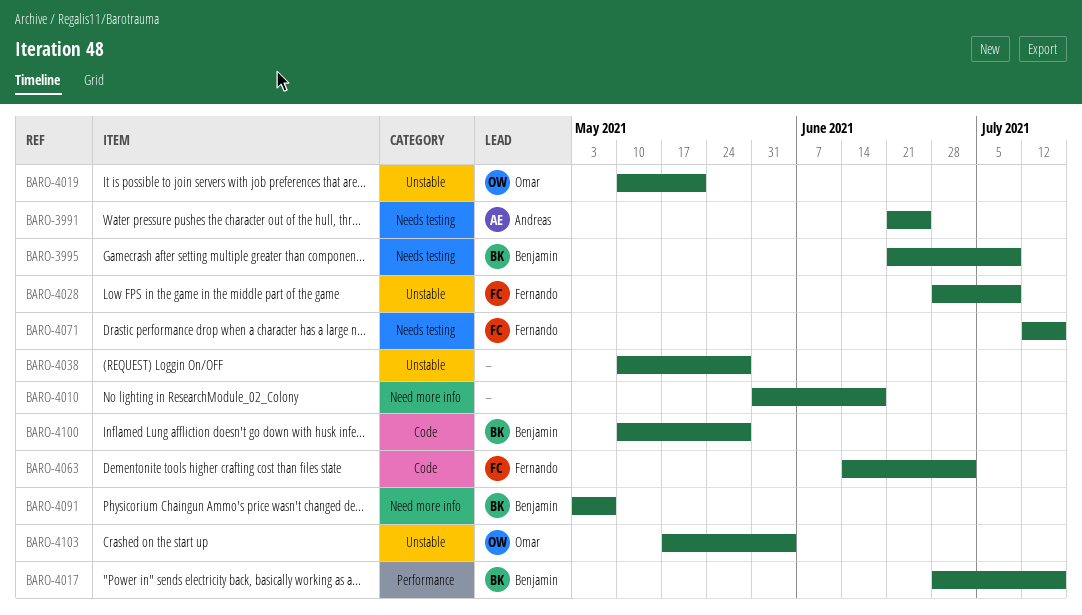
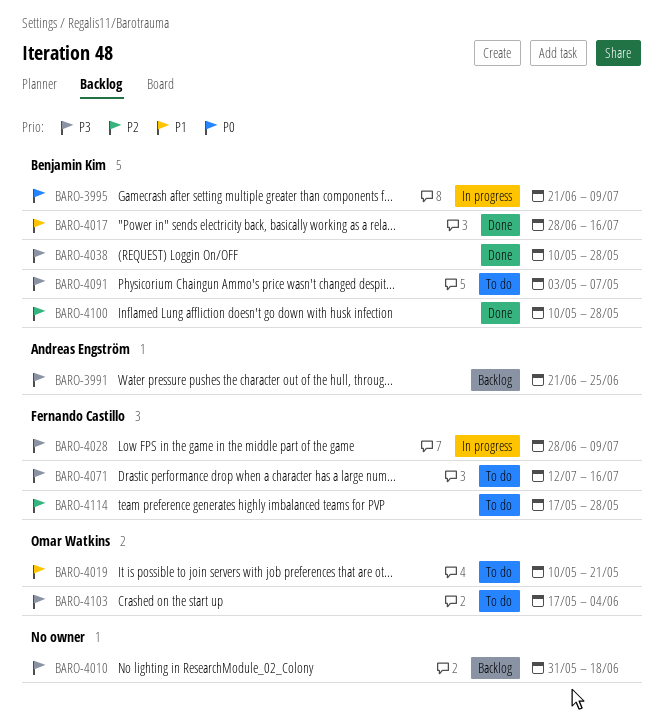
BARO-4038, owner: none -> Benjamin Kim
BARO-4063: present -> none
BARO-4114: none -> present

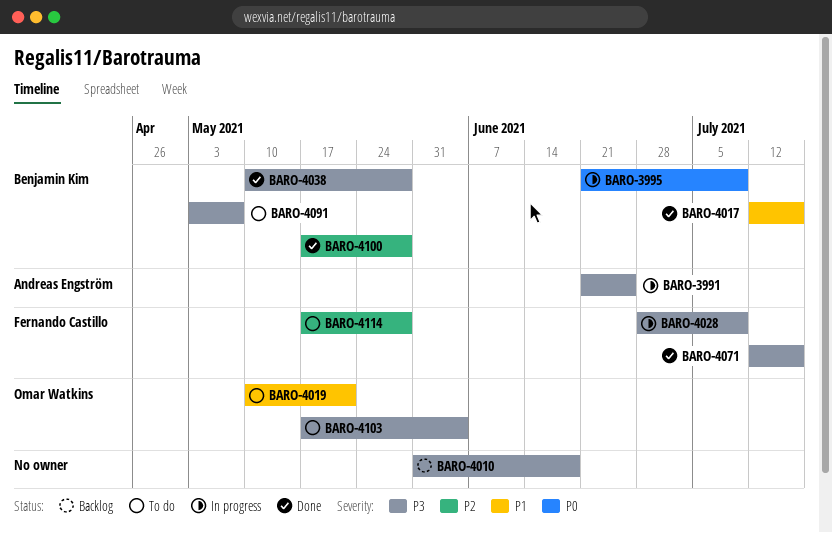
BARO-3991, status: Backlog -> In progress
BARO-4017, start: Jun 28 -> Jul 12
BARO-4071, status: To do -> Done
BARO-4100, start: May 10 -> May 17

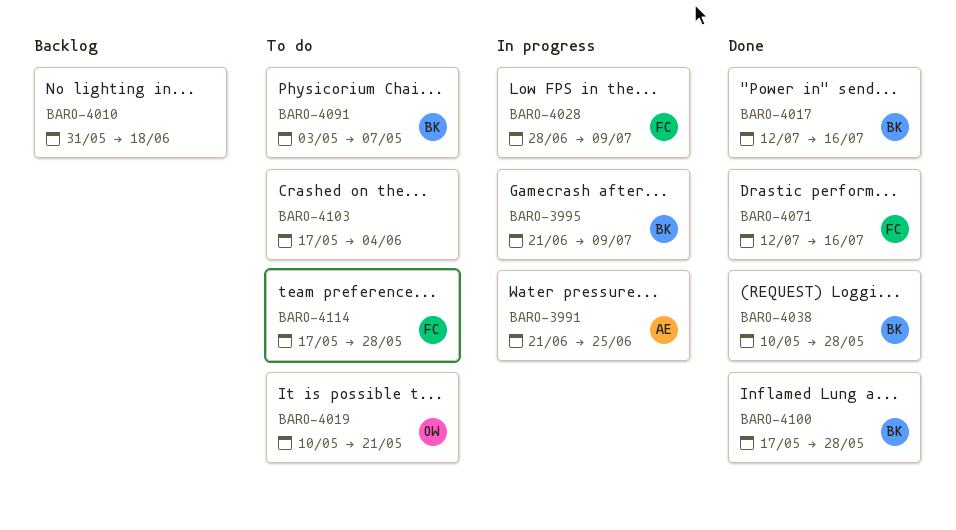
BARO-4103, owner: Omar Watkins -> none

